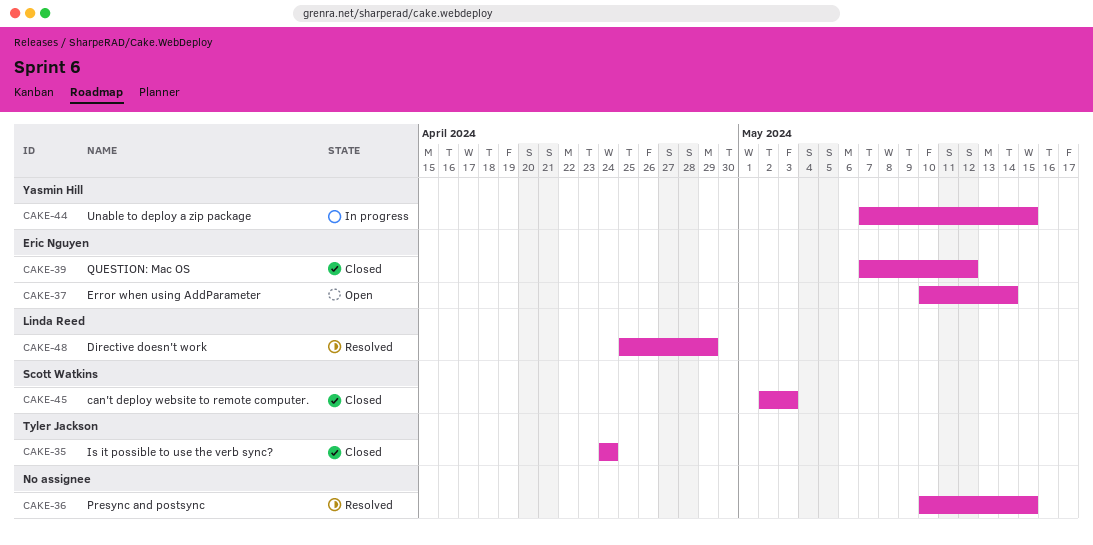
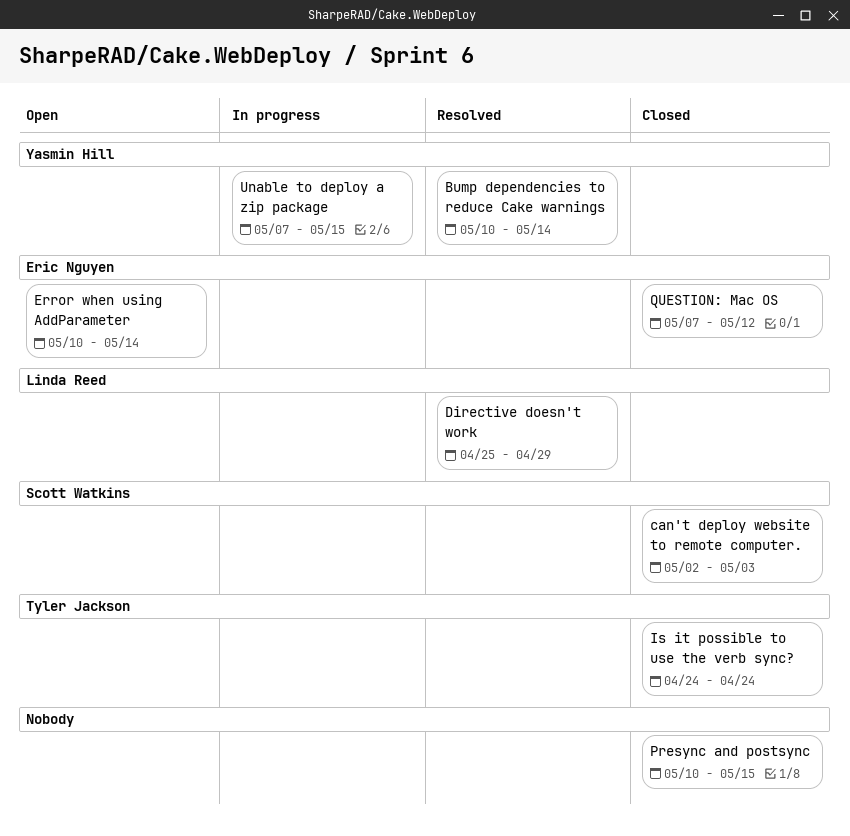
Bump dependencies to reduce Cake warnings: none -> present
Presync and postsync, status: Resolved -> Closed

